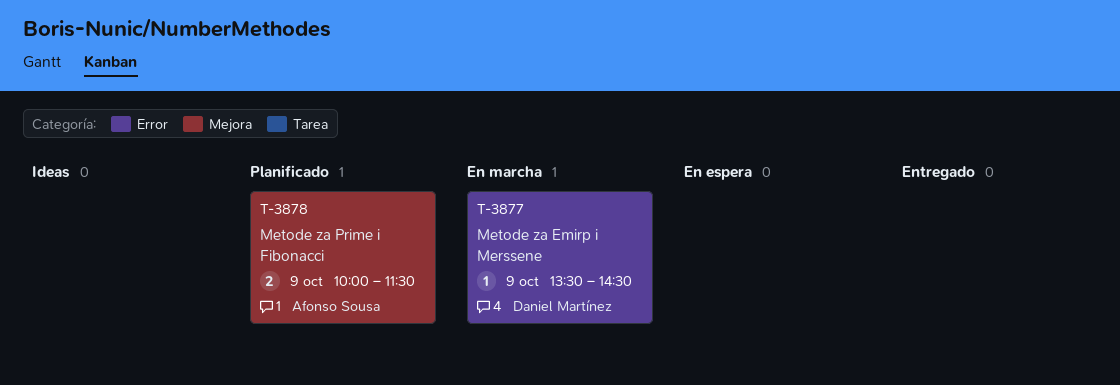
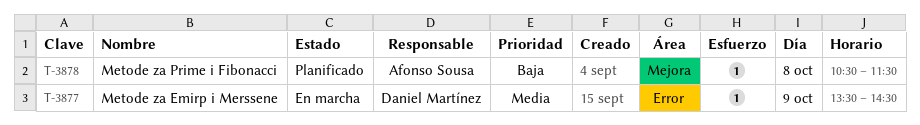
T-3878, estimate: 2 -> 1
T-3878, day: Oct 9 -> Oct 8
T-3878, begins: 10:00 -> 10:30

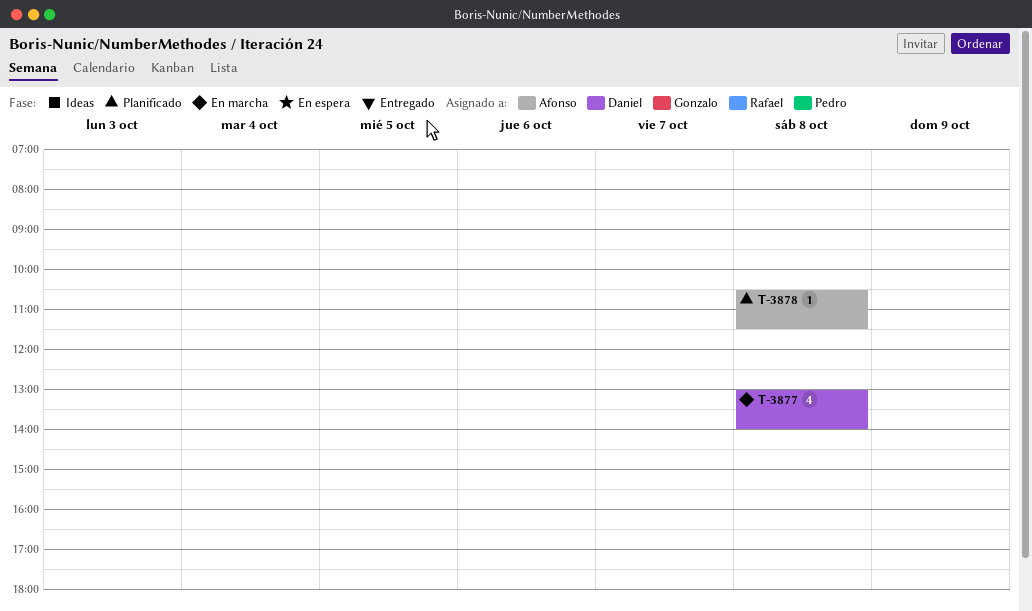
T-3877, estimate: 1 -> 4
T-3877, day: Oct 9 -> Oct 8
T-3877, begins: 13:30 -> 13:00
T-3877, ends: 14:30 -> 14:00

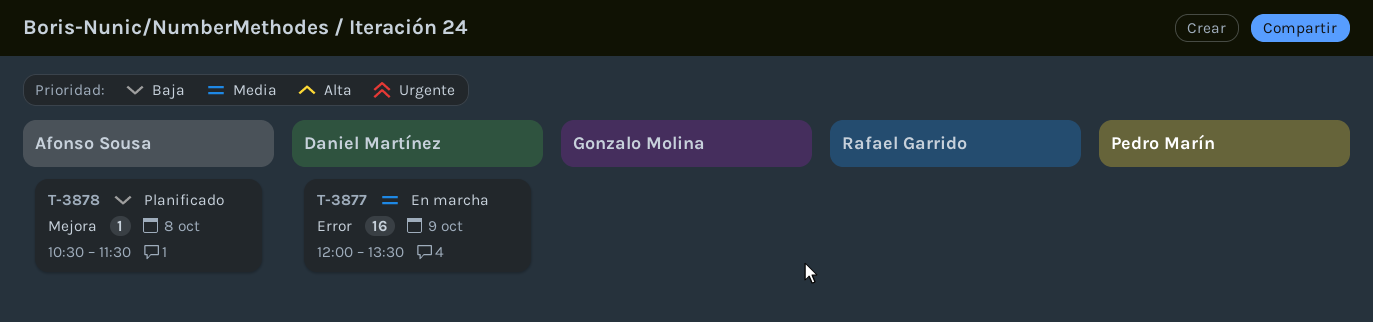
T-3877, estimate: 4 -> 16
T-3877, day: Oct 8 -> Oct 9
T-3877, begins: 13:00 -> 12:00
T-3877, ends: 14:00 -> 13:30

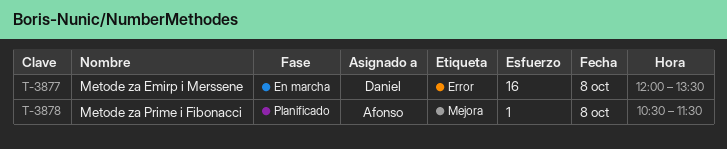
T-3877, day: Oct 9 -> Oct 8

